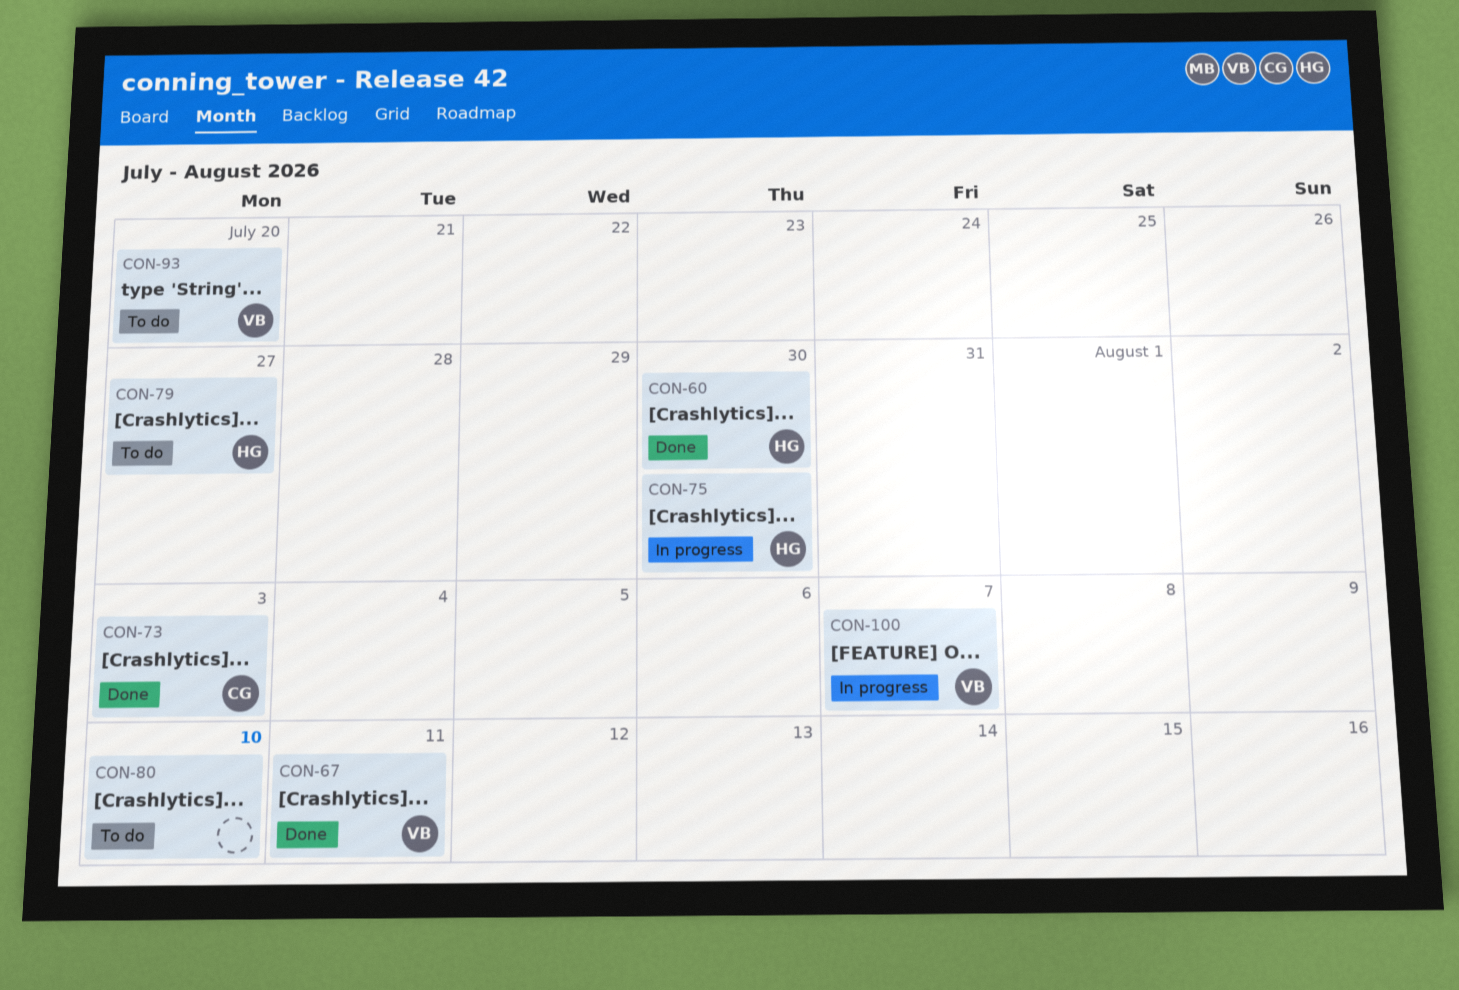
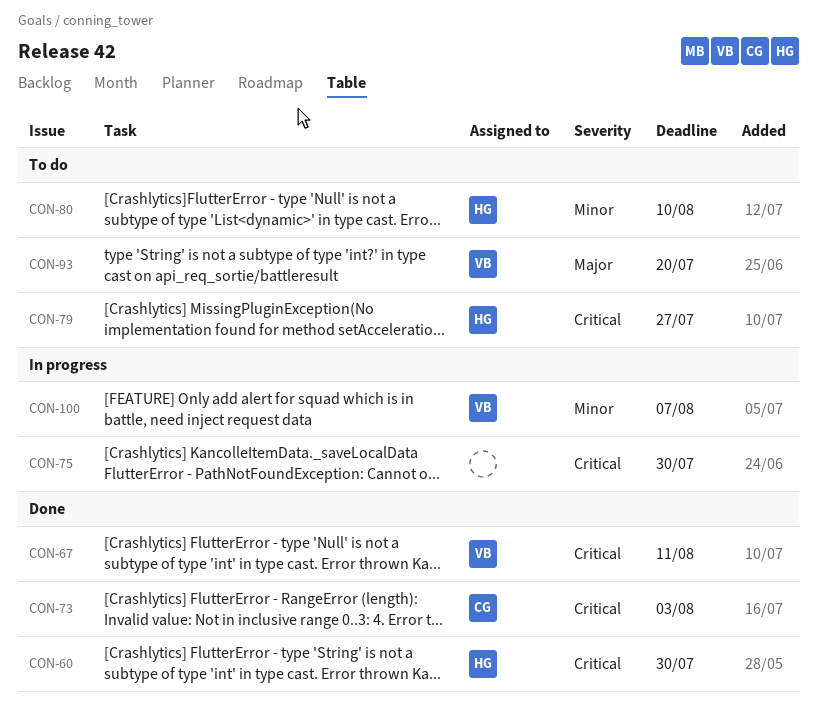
CON-75, owner: HG -> none
CON-80, owner: none -> HG

